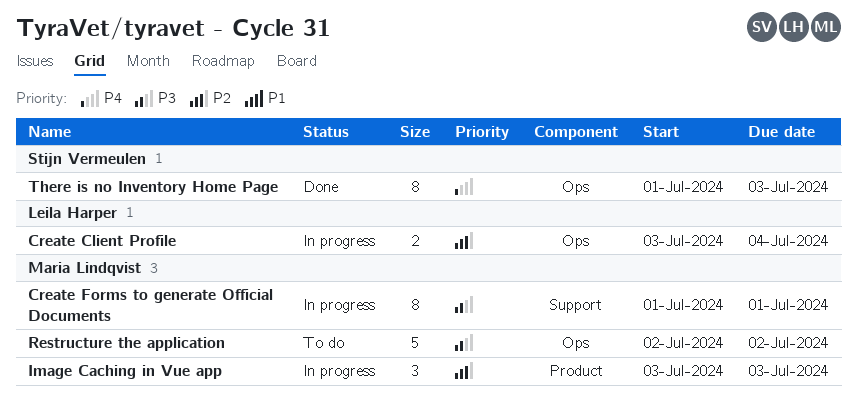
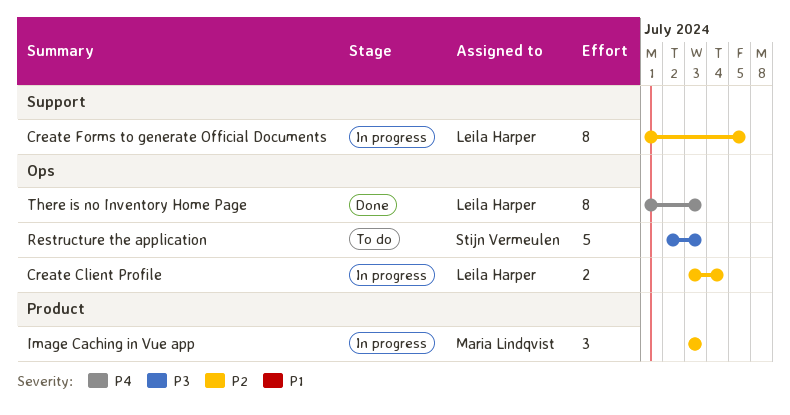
Create Forms to generate Official Documents, owner: Maria Lindqvist -> Leila Harper
Create Forms to generate Official Documents, priority: P3 -> P2
Create Forms to generate Official Documents, due: Jul 1 -> Jul 5
Restructure the application, owner: Maria Lindqvist -> Stijn Vermeulen
Restructure the application, due: Jul 2 -> Jul 3
There is no Inventory Home Page, owner: Stijn Vermeulen -> Leila Harper

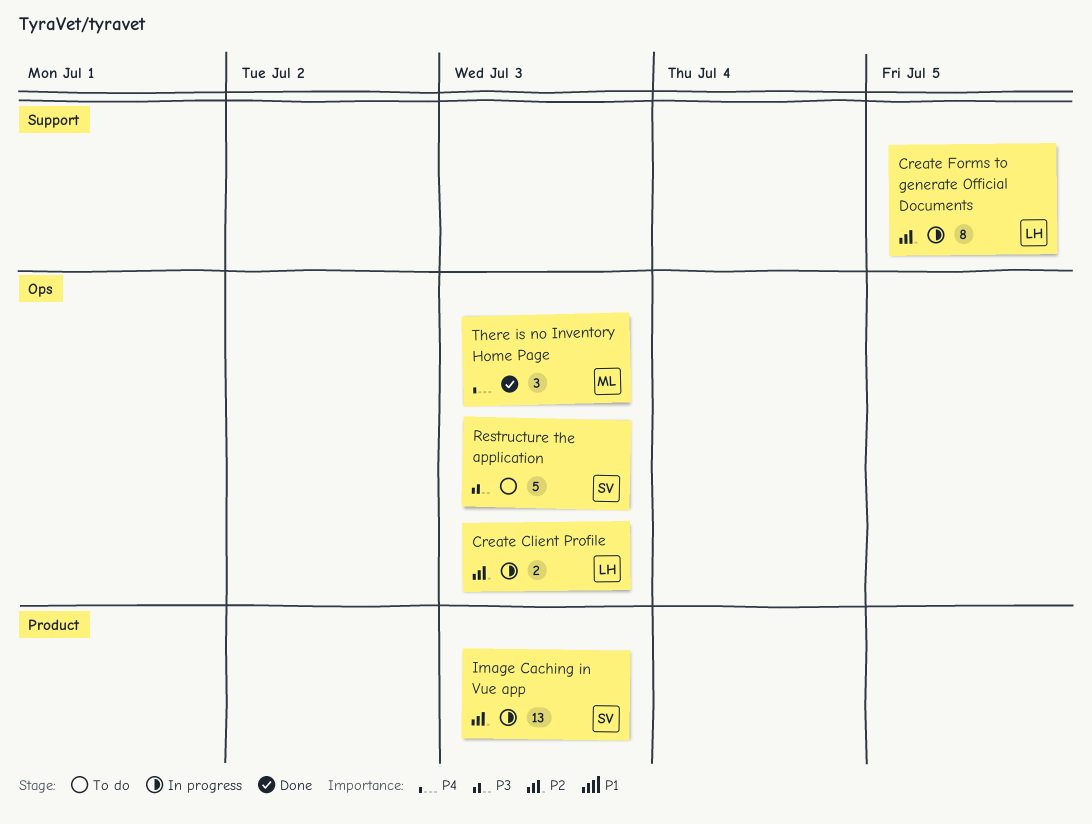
Create Client Profile, due: Jul 4 -> Jul 3
Image Caching in Vue app, owner: Maria Lindqvist -> Stijn Vermeulen
Image Caching in Vue app, estimate: 3 -> 13
There is no Inventory Home Page, owner: Leila Harper -> Maria Lindqvist
There is no Inventory Home Page, estimate: 8 -> 3

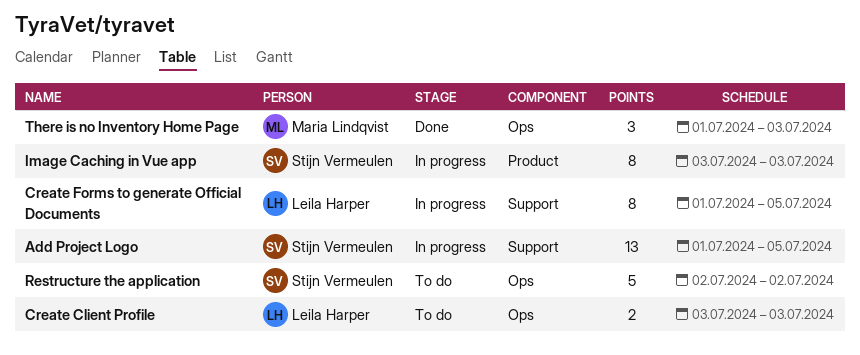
Add Project Logo: none -> present
Create Client Profile, status: In progress -> To do
Image Caching in Vue app, estimate: 13 -> 8
Restructure the application, due: Jul 3 -> Jul 2

